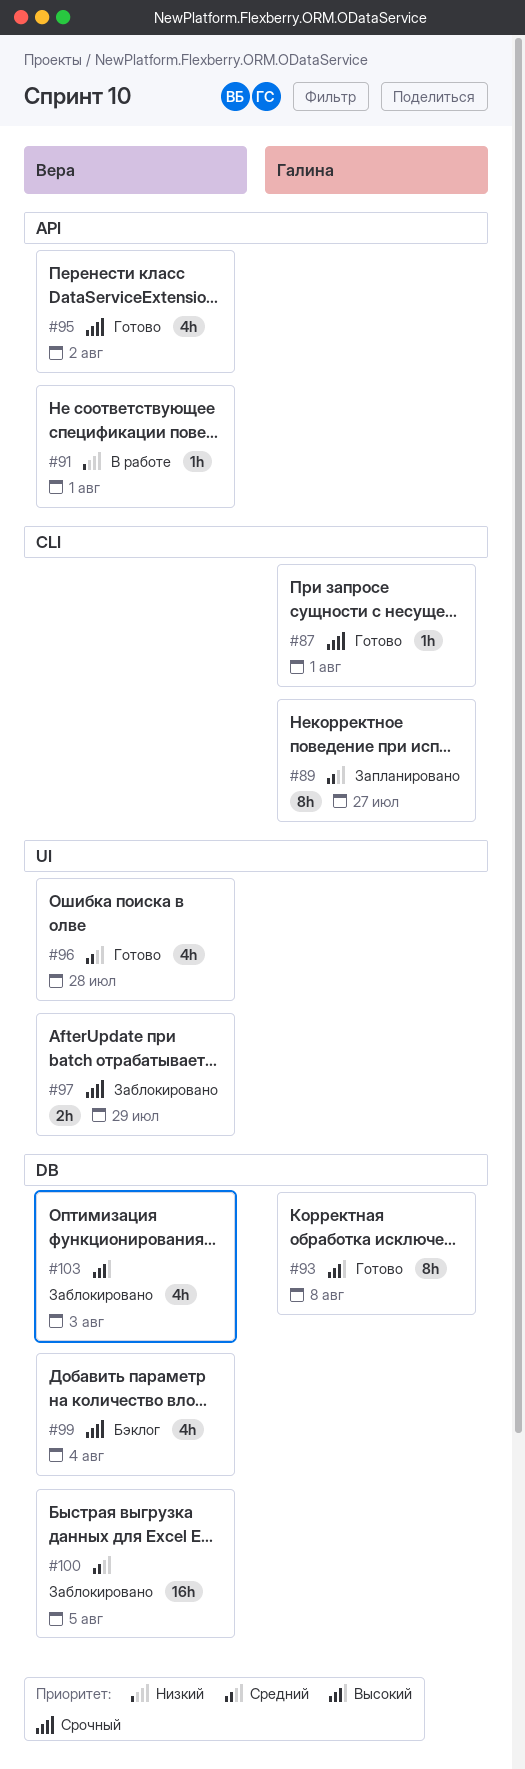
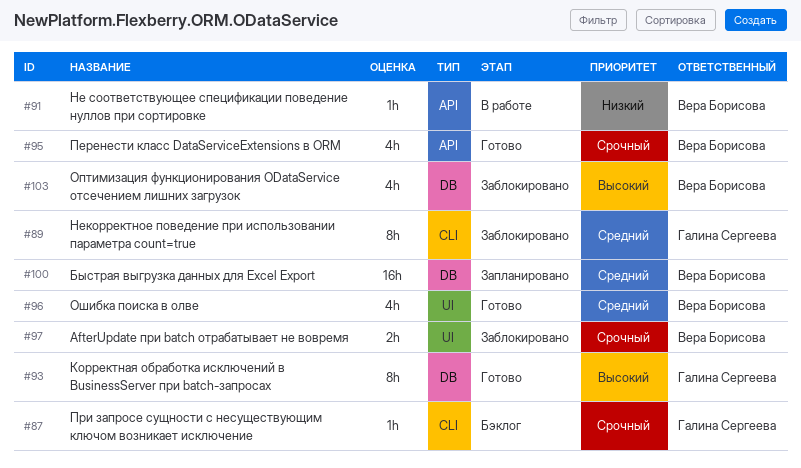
#87, status: Готово -> Бэклог
#89, status: Запланировано -> Заблокировано
#99: present -> none
#100, status: Заблокировано -> Запланировано

